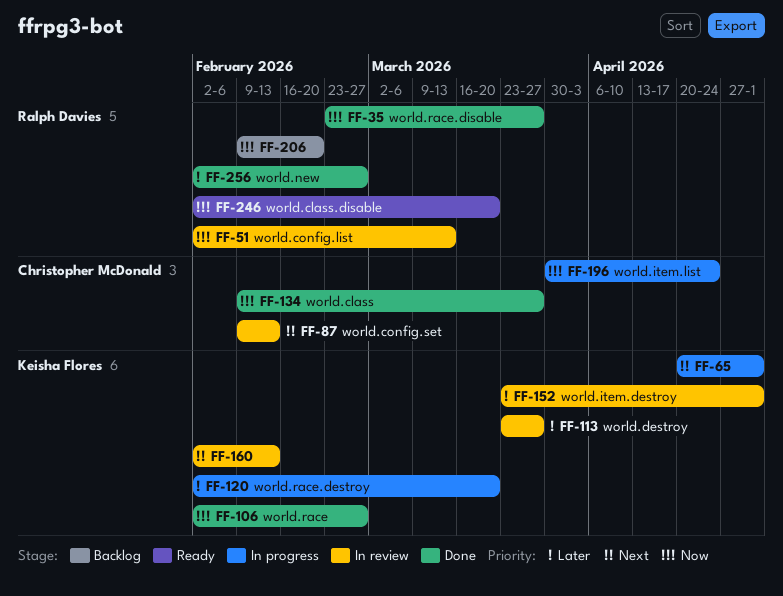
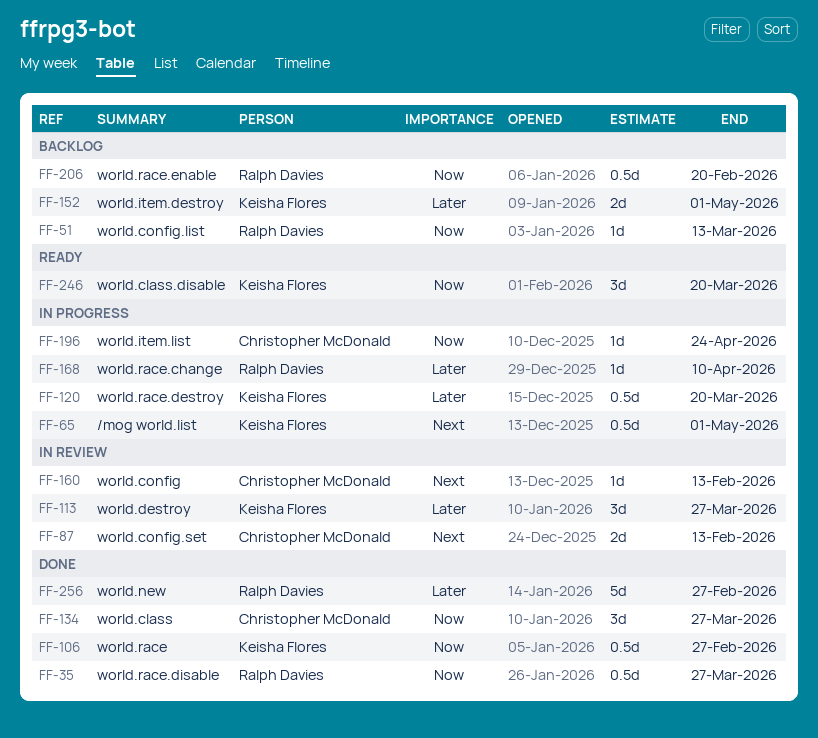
FF-51, status: In review -> Backlog
FF-152, status: In review -> Backlog
FF-160, owner: Keisha Flores -> Christopher McDonald
FF-168: none -> present
FF-246, owner: Ralph Davies -> Keisha Flores

